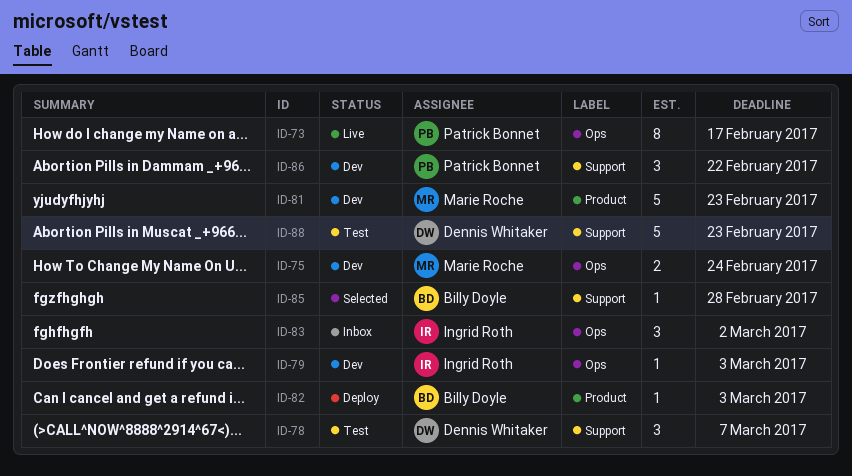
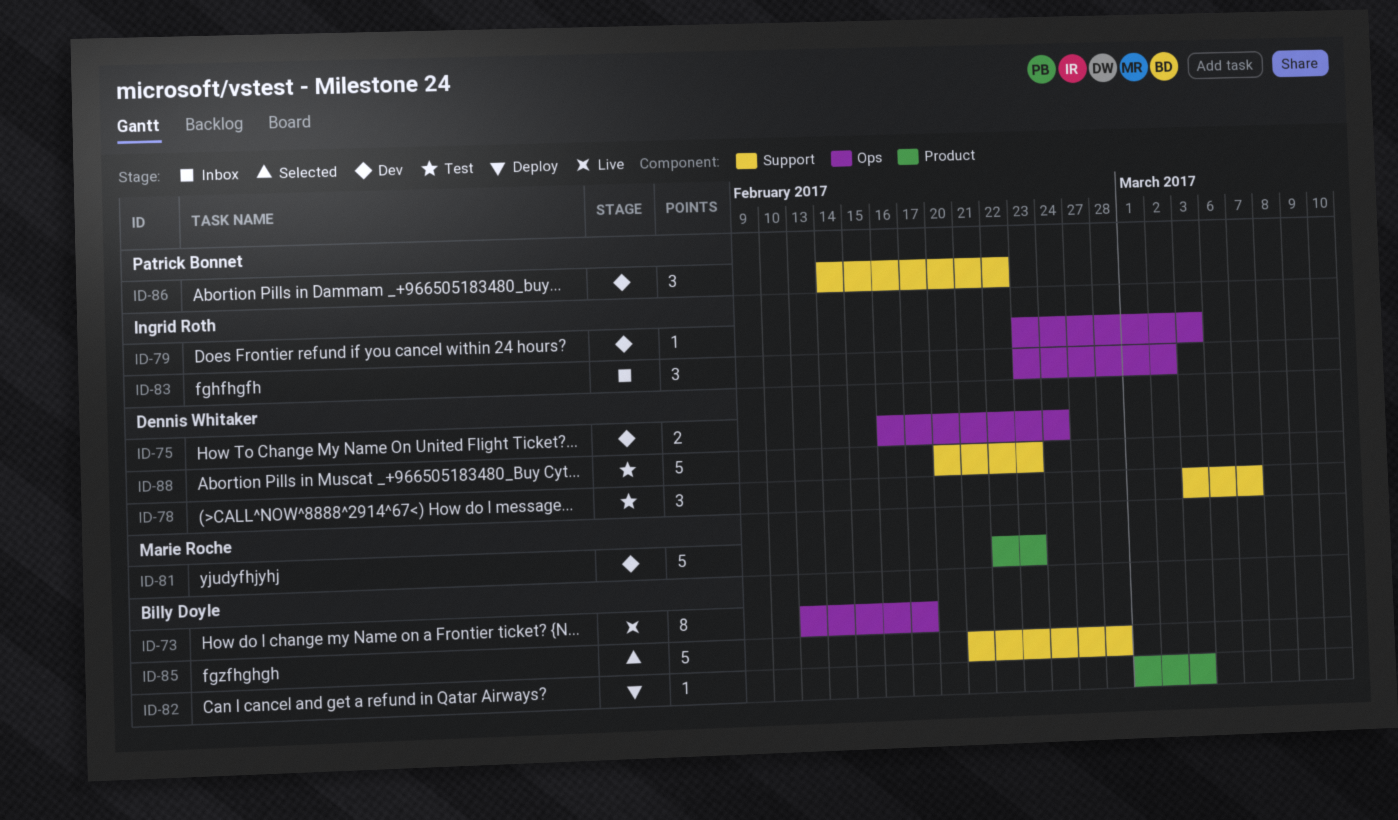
ID-73, owner: Patrick Bonnet -> Billy Doyle
ID-75, owner: Marie Roche -> Dennis Whitaker
ID-85, estimate: 1 -> 5

